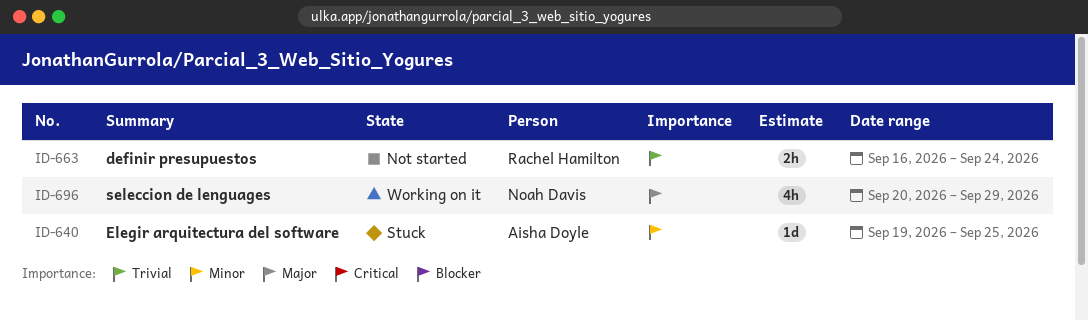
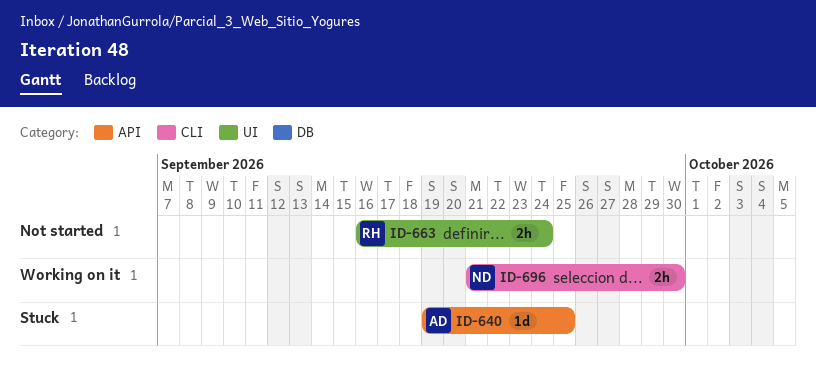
ID-696, estimate: 4h -> 2h
ID-696, start: Sep 20 -> Sep 21
ID-696, due: Sep 29 -> Sep 30

